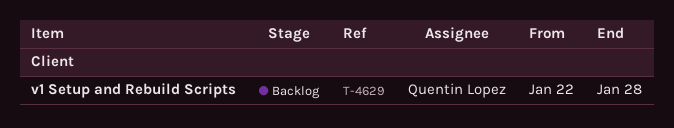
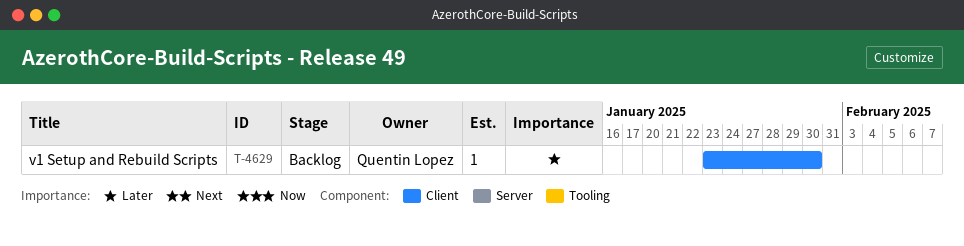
T-4629, start: Jan 22 -> Jan 23
T-4629, due: Jan 28 -> Jan 30

